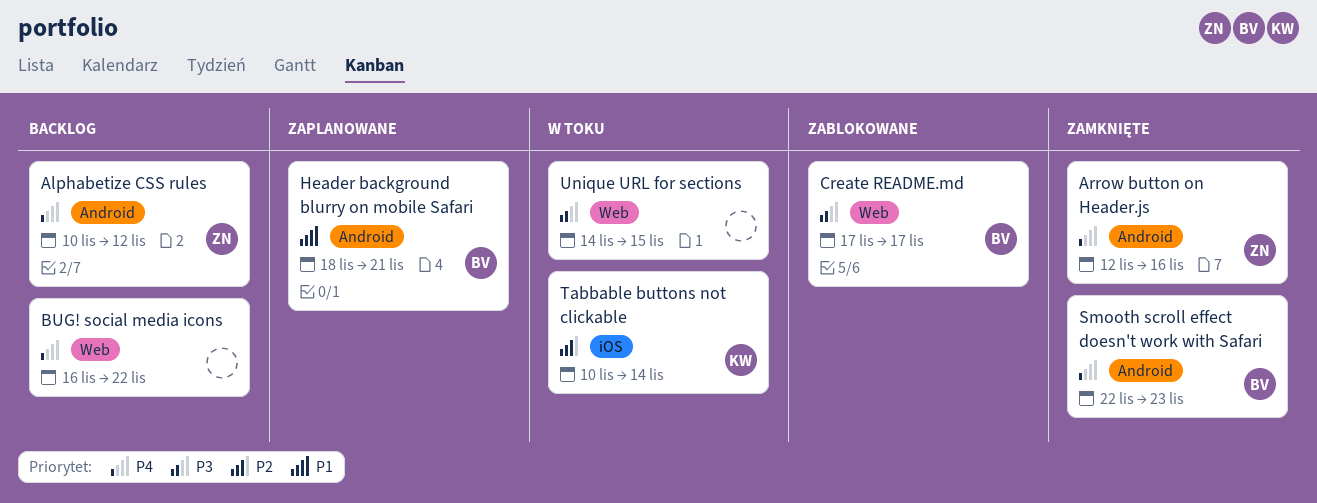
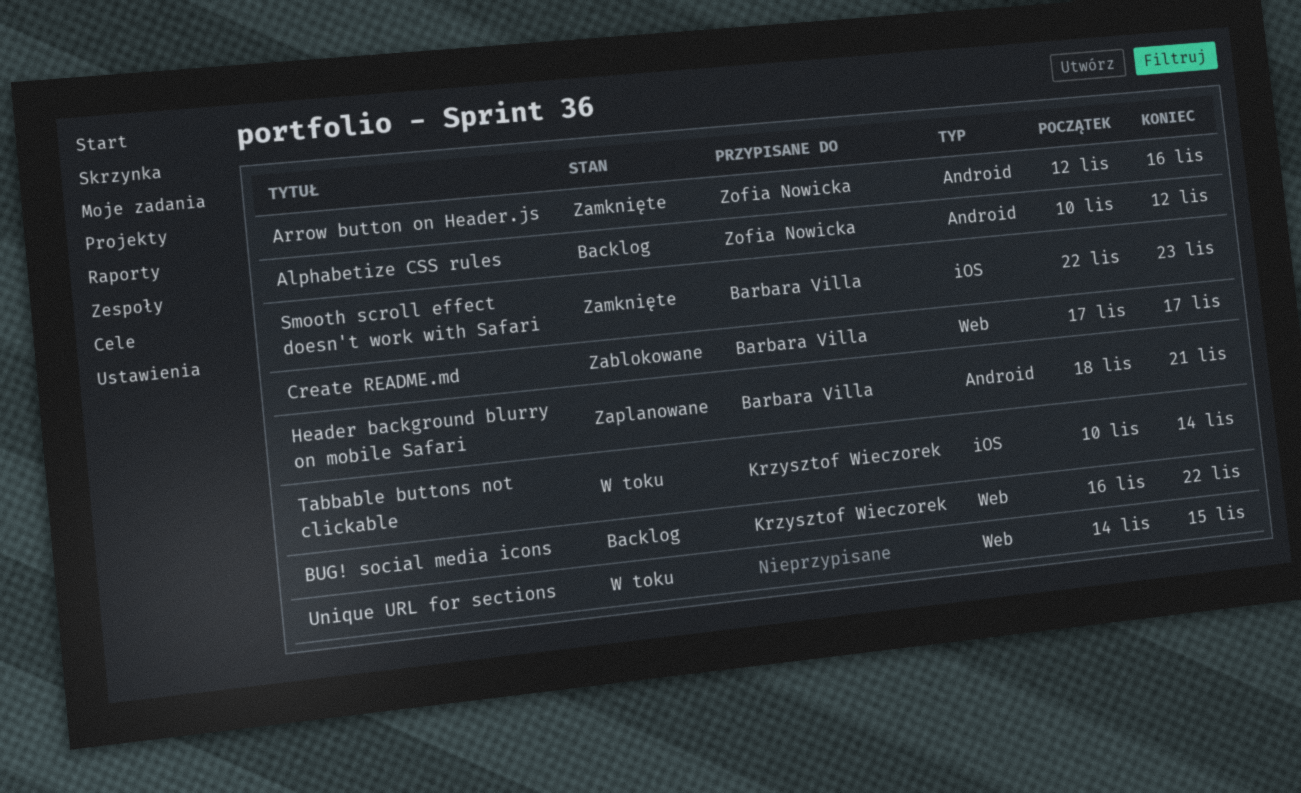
BUG! social media icons, owner: none -> Krzysztof Wieczorek
Smooth scroll effect doesn't work with Safari, label: Android -> iOS

